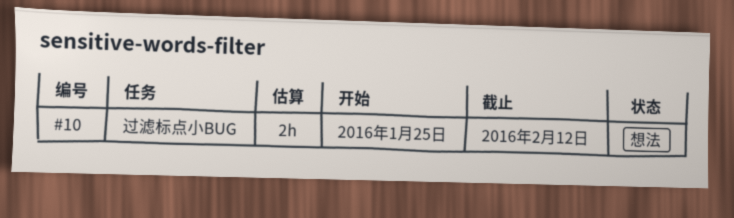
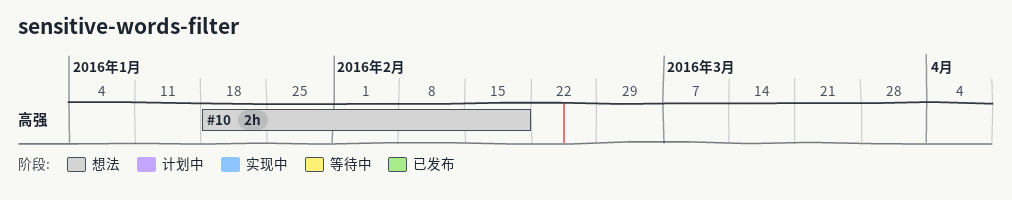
#10, start: Jan 25 -> Jan 18
#10, due: Feb 12 -> Feb 19

